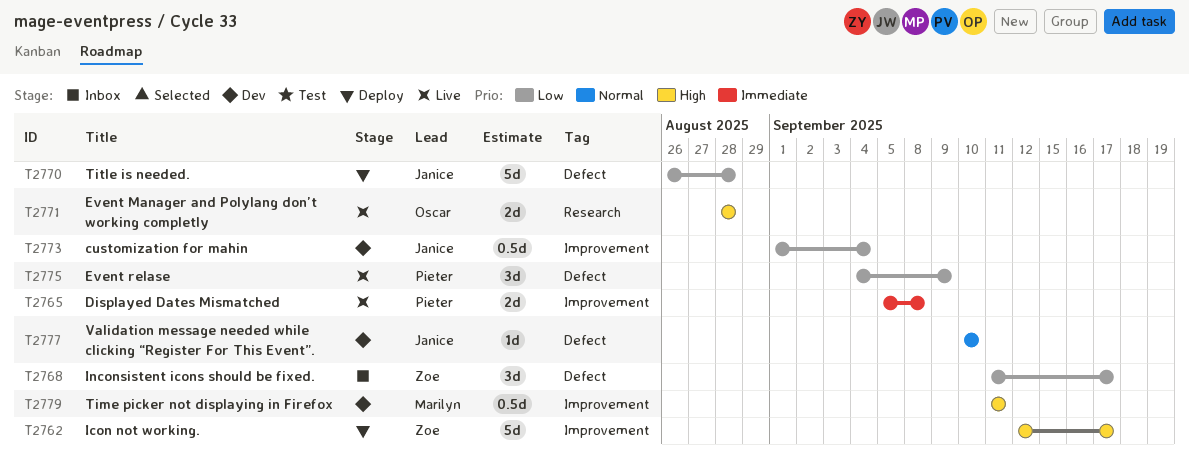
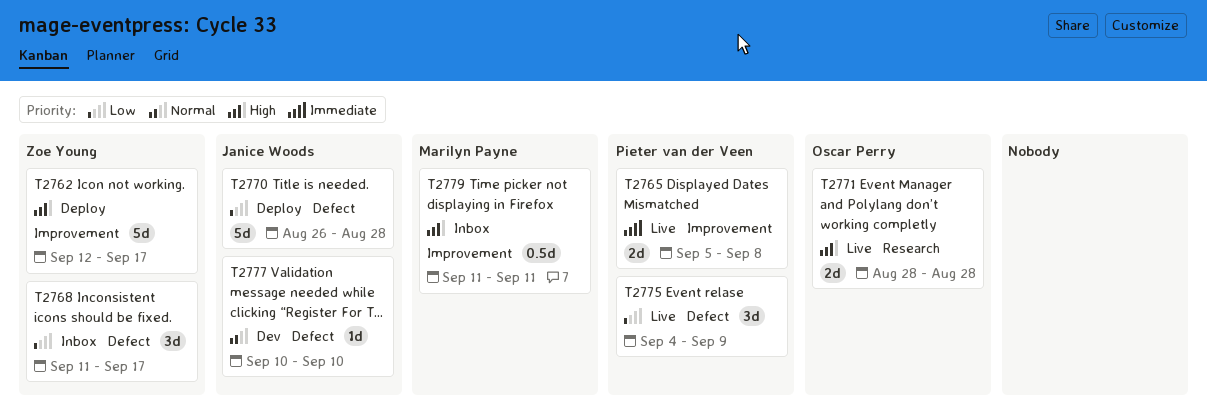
T2773: present -> none
T2779, status: Dev -> Inbox

